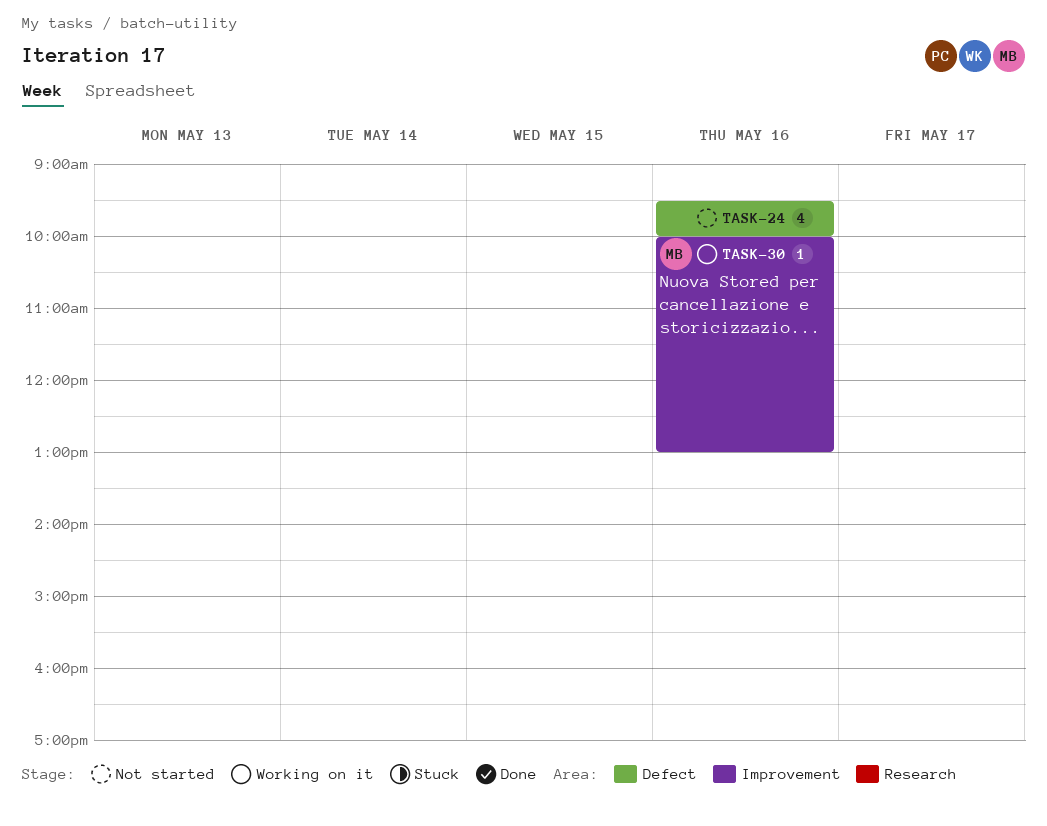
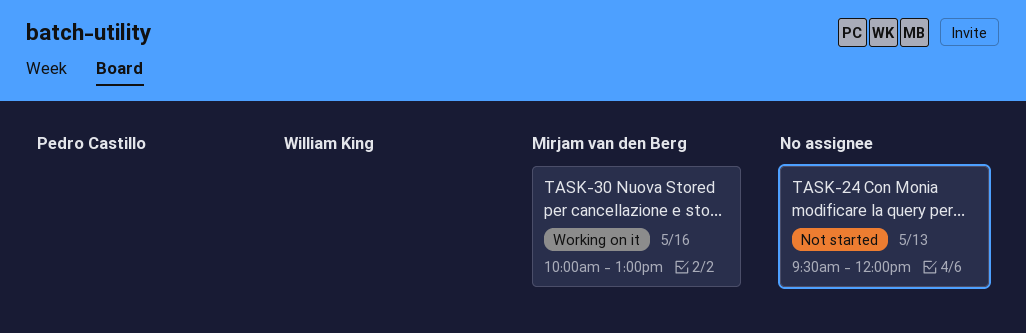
TASK-24, day: May 16 -> May 13
TASK-24, ends: 10:00 -> 12:00

